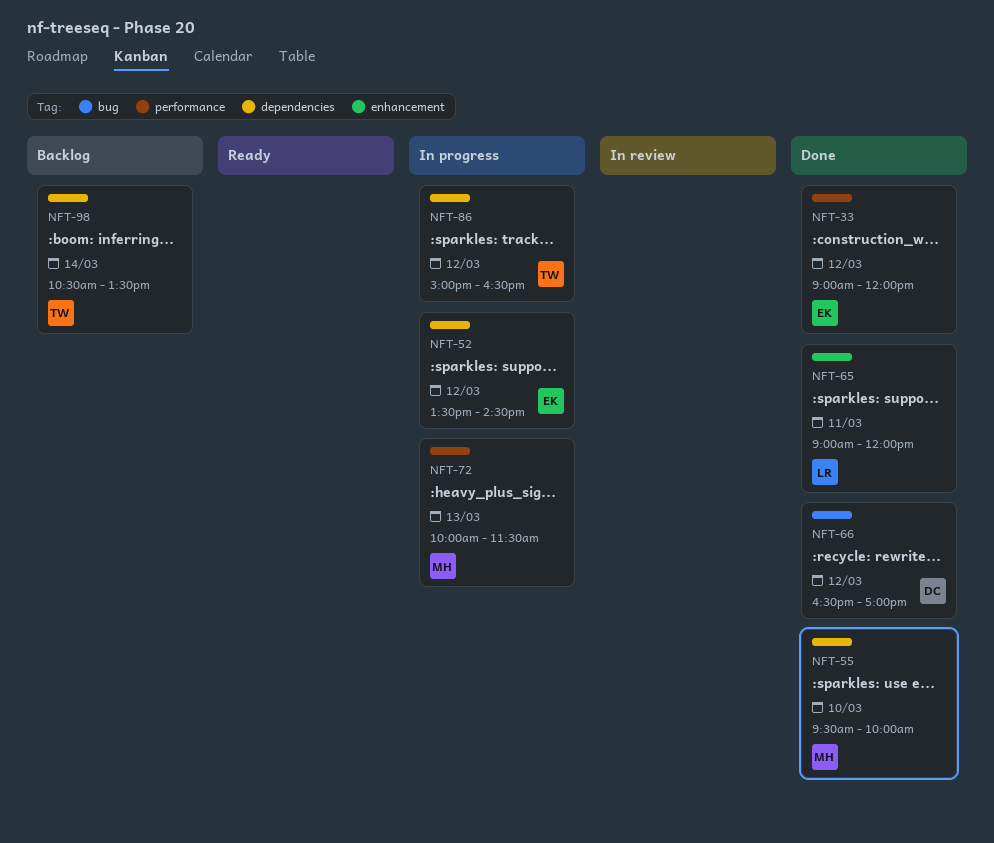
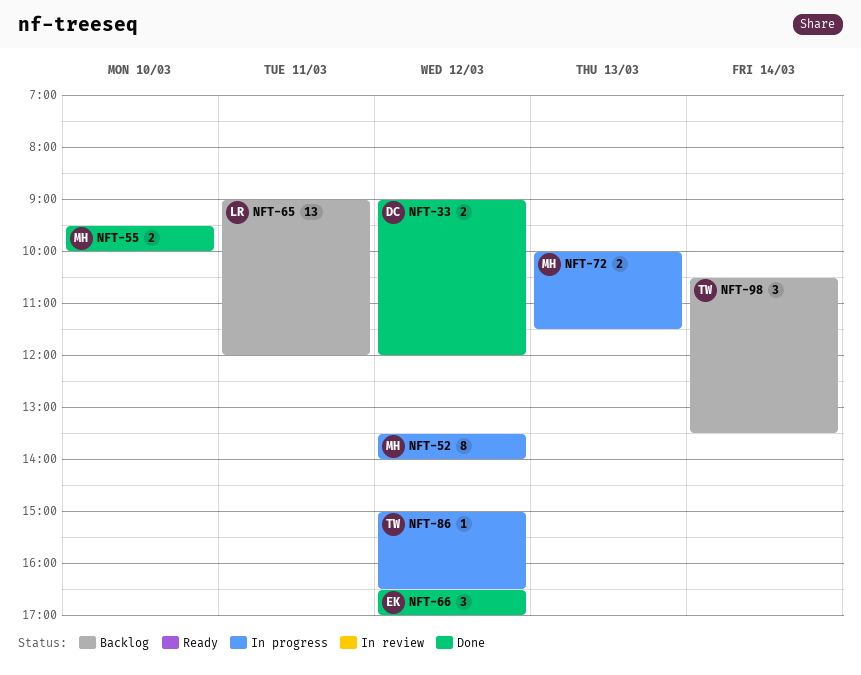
NFT-33, owner: EK -> DC
NFT-52, owner: EK -> MH
NFT-52, ends: 14:30 -> 14:00
NFT-65, status: Done -> Backlog
NFT-66, owner: DC -> EK

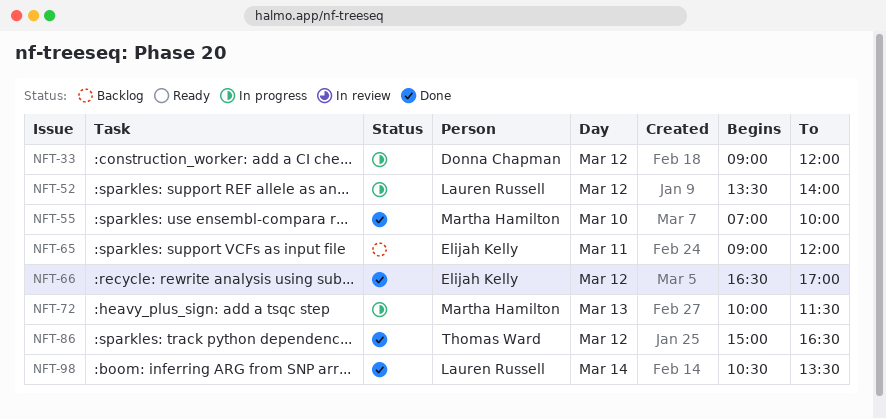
NFT-33, status: Done -> In progress
NFT-52, owner: Martha Hamilton -> Lauren Russell
NFT-55, begins: 09:30 -> 07:00
NFT-65, owner: Lauren Russell -> Elijah Kelly
NFT-86, status: In progress -> Done
NFT-98, status: Backlog -> Done
NFT-98, owner: Thomas Ward -> Lauren Russell

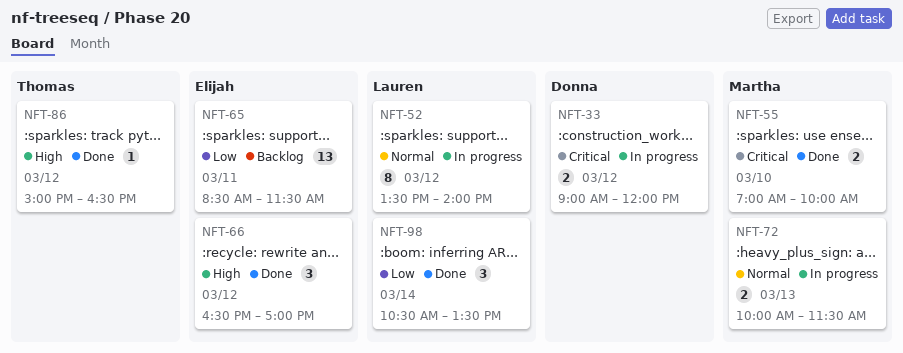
NFT-65, begins: 09:00 -> 08:30
NFT-65, ends: 12:00 -> 11:30

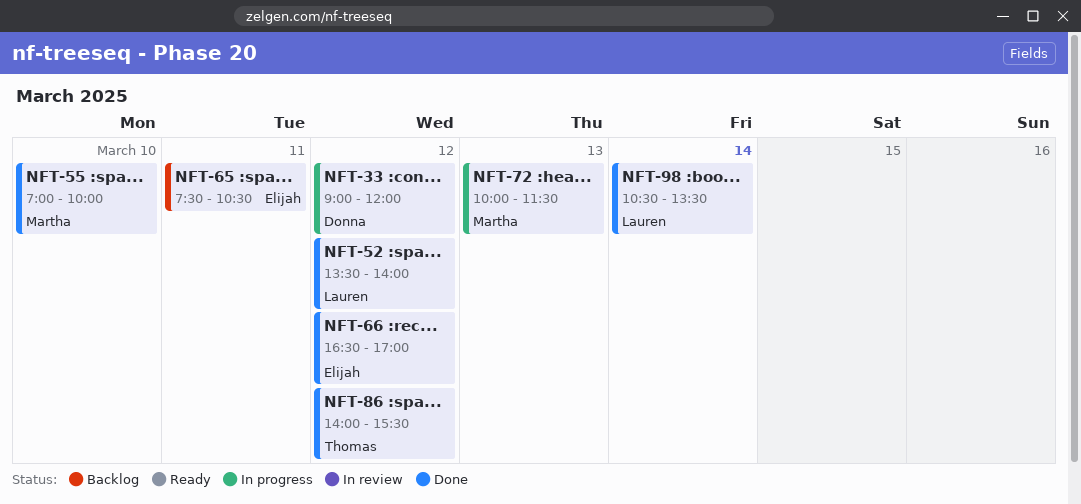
NFT-52, status: In progress -> Done
NFT-65, begins: 08:30 -> 07:30
NFT-65, ends: 11:30 -> 10:30
NFT-86, begins: 15:00 -> 14:00
NFT-86, ends: 16:30 -> 15:30

